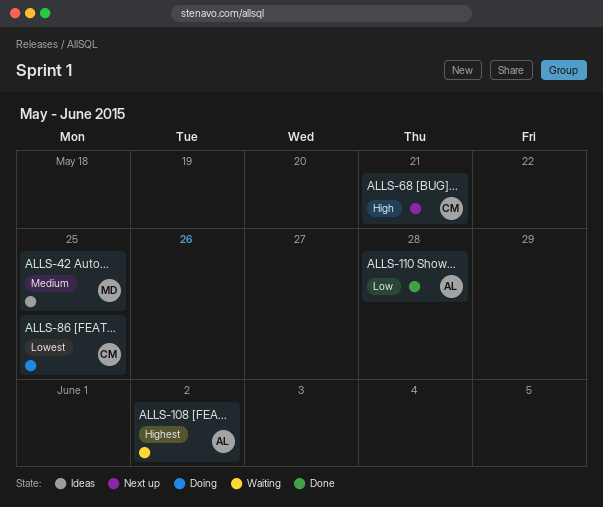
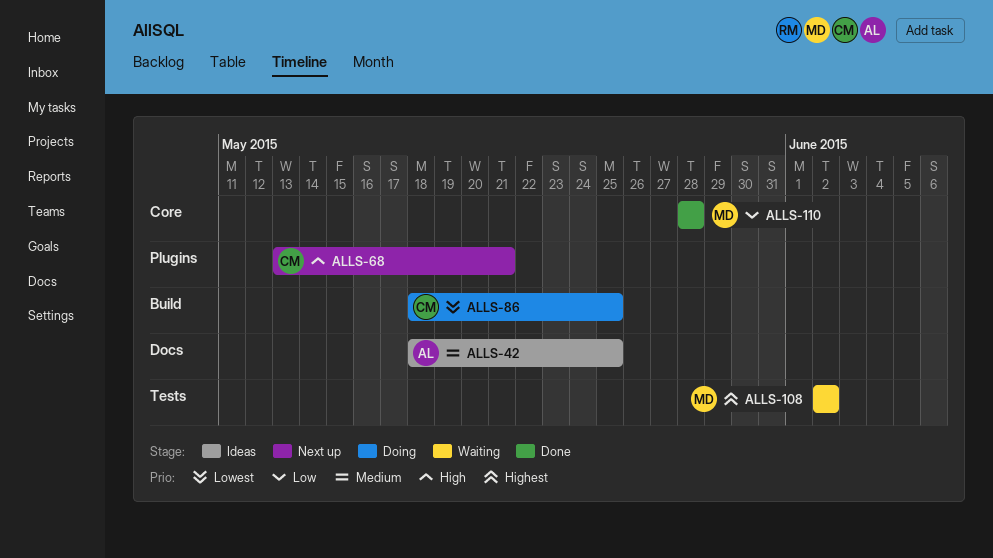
ALLS-42, owner: MD -> AL
ALLS-108, owner: AL -> MD
ALLS-110, owner: AL -> MD

